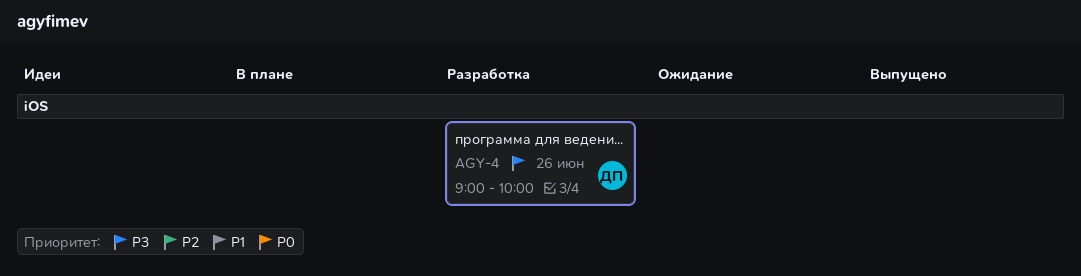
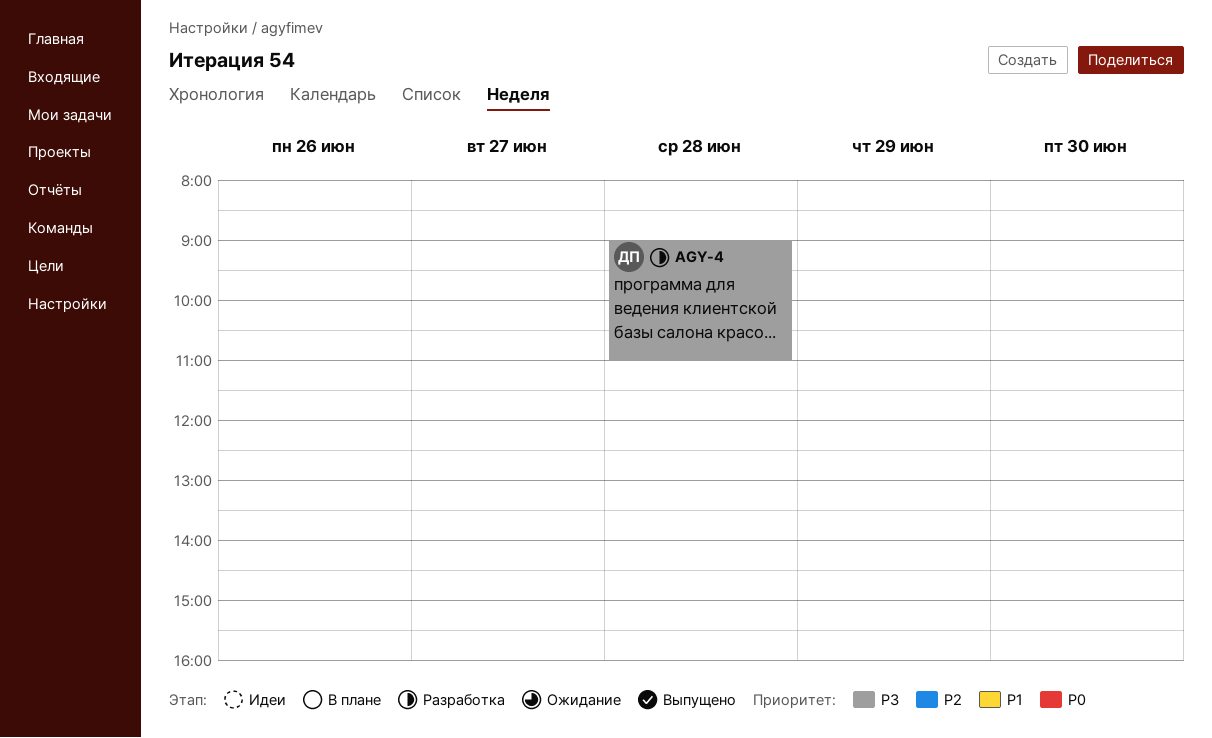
AGY-4, day: Jun 26 -> Jun 28
AGY-4, ends: 10:00 -> 11:00

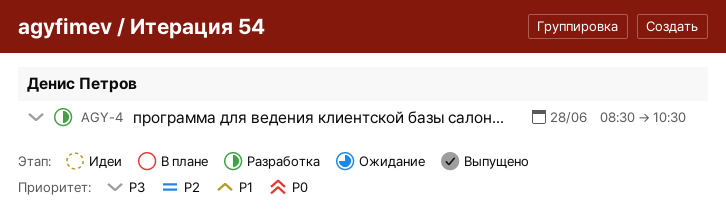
AGY-4, begins: 09:00 -> 08:30
AGY-4, ends: 11:00 -> 10:30

